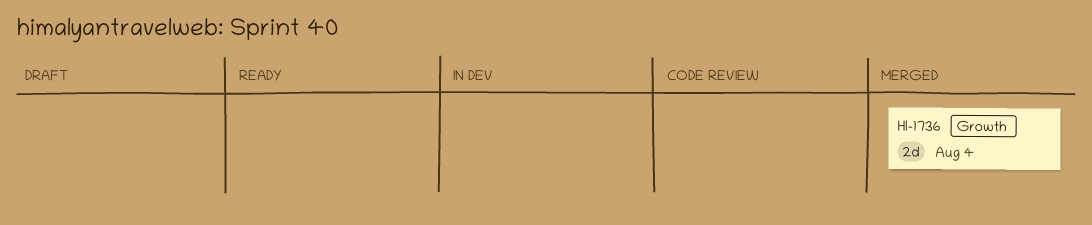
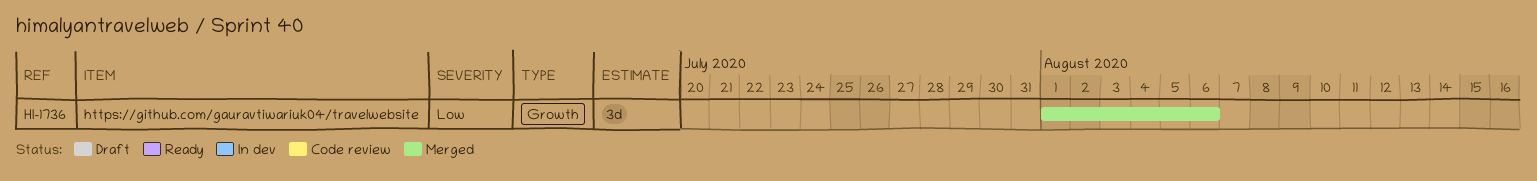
HI-1736, estimate: 2d -> 3d
HI-1736, due: Aug 4 -> Aug 6

